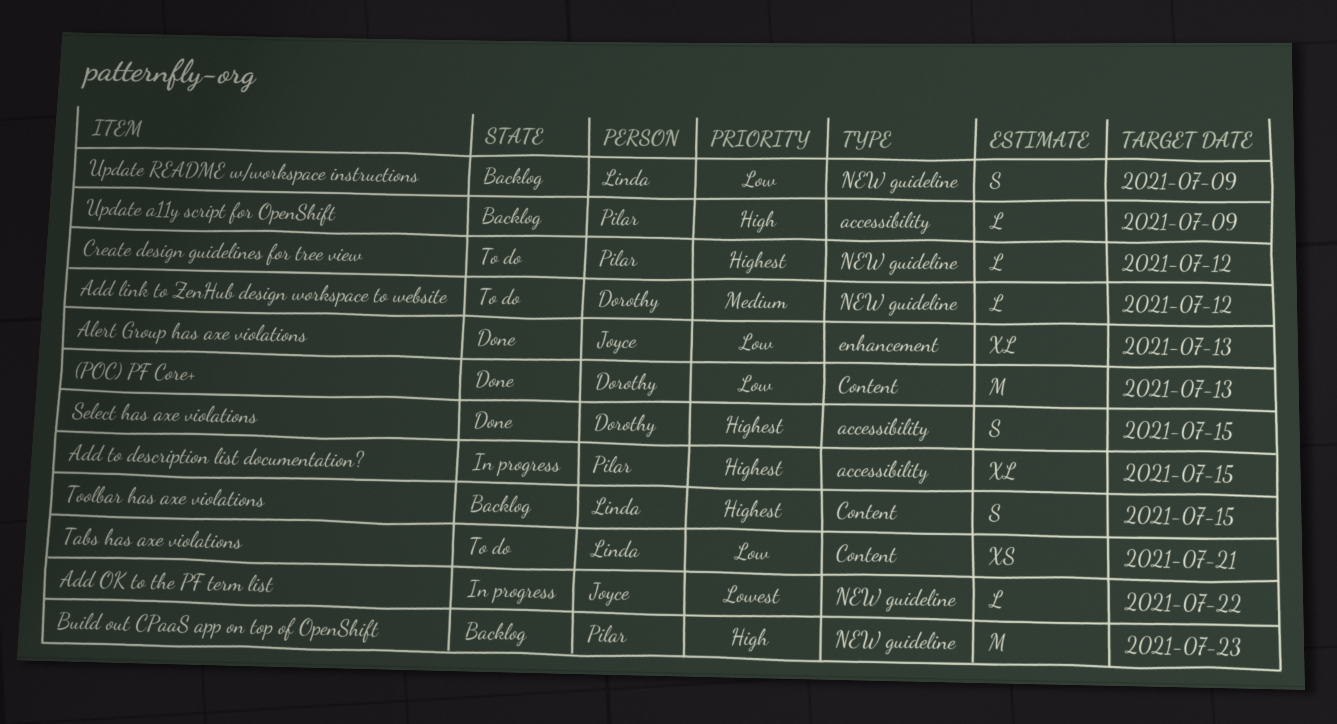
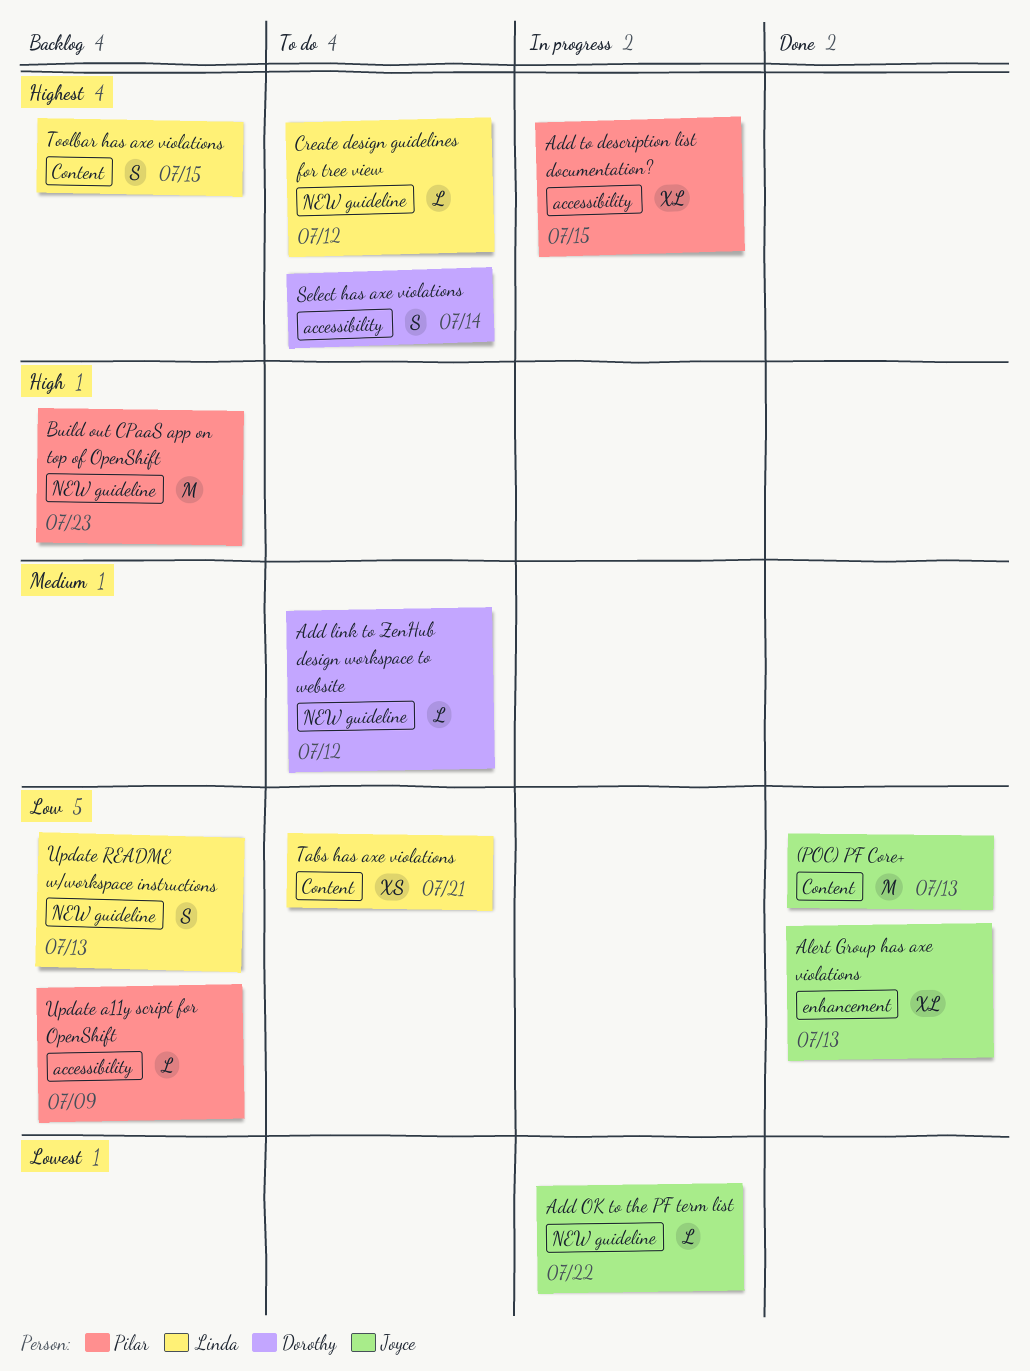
(POC) PF Core+, owner: Dorothy -> Joyce
Create design guidelines for tree view, owner: Pilar -> Linda
Select has axe violations, status: Done -> To do
Select has axe violations, due: Jul 15 -> Jul 14
Update a11y script for OpenShift, priority: High -> Low
Update README w/workspace instructions, due: Jul 9 -> Jul 13

